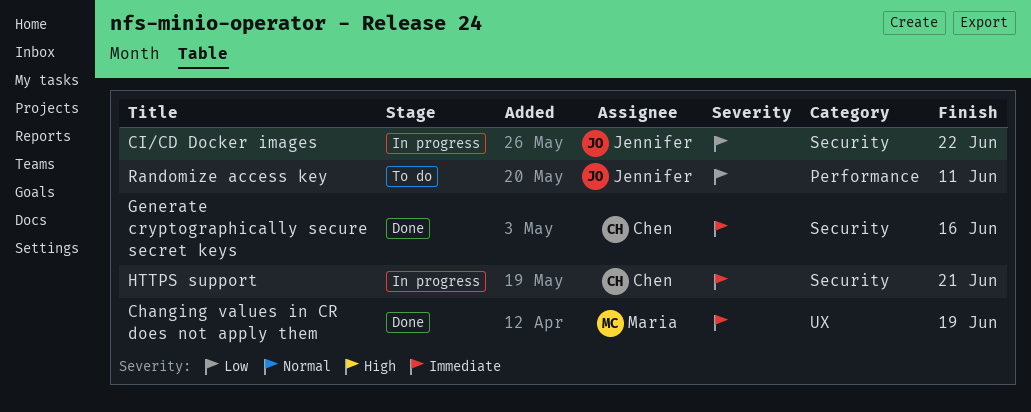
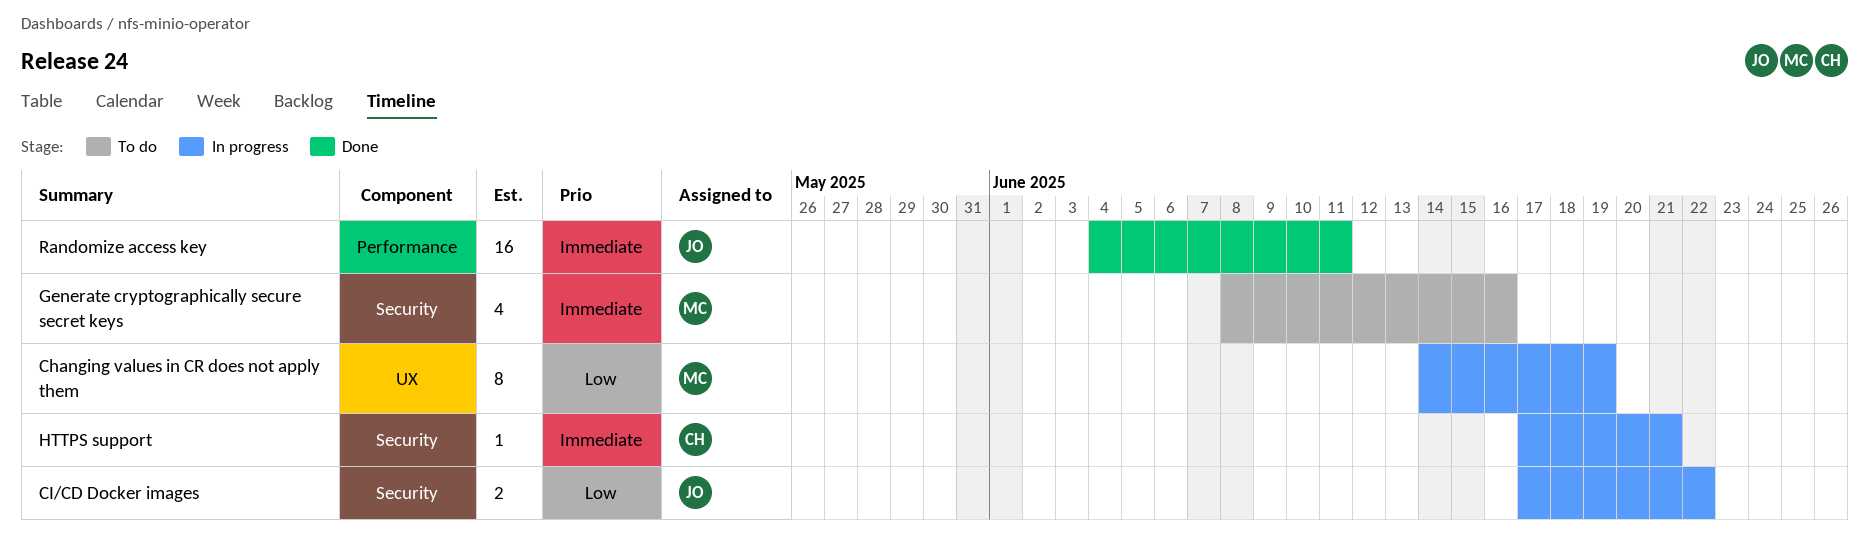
Changing values in CR does not apply them, status: Done -> In progress
Changing values in CR does not apply them, priority: Immediate -> Low
Generate cryptographically secure secret keys, status: Done -> To do
Generate cryptographically secure secret keys, owner: Chen -> Maria
Randomize access key, status: To do -> Done
Randomize access key, priority: Low -> Immediate

